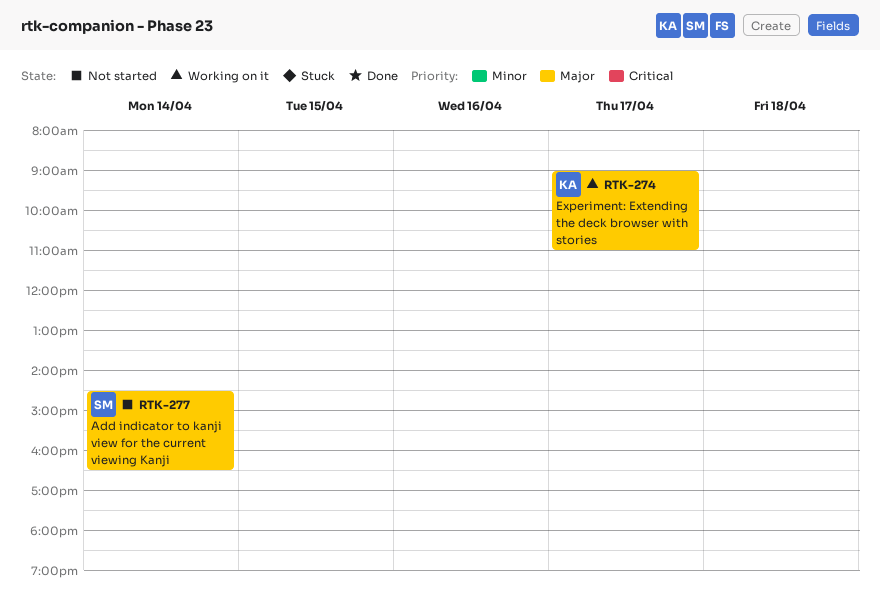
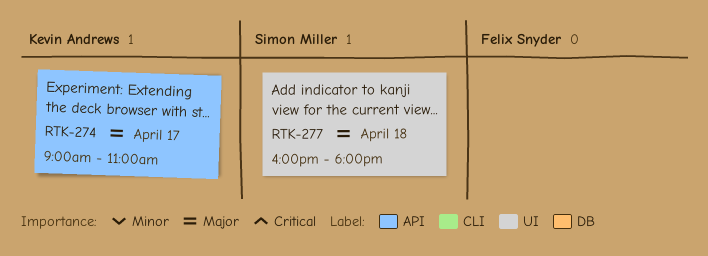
RTK-277, day: Apr 14 -> Apr 18
RTK-277, begins: 14:30 -> 16:00
RTK-277, ends: 16:30 -> 18:00

